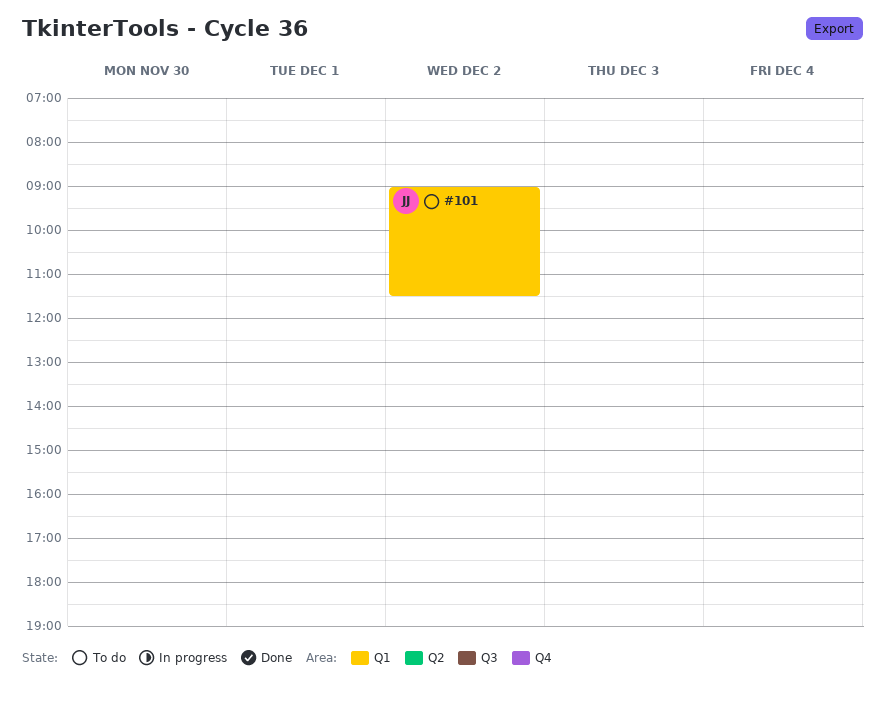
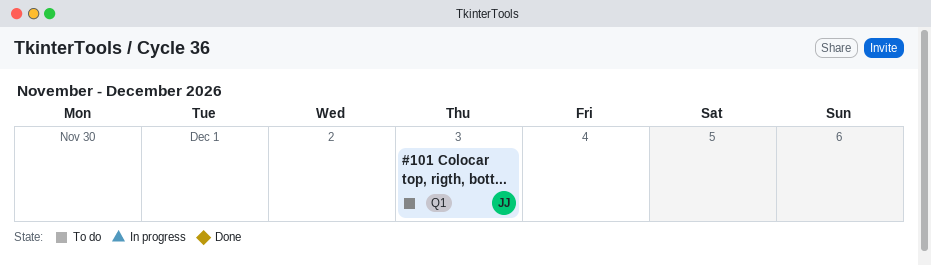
#101, day: Dec 2 -> Dec 3

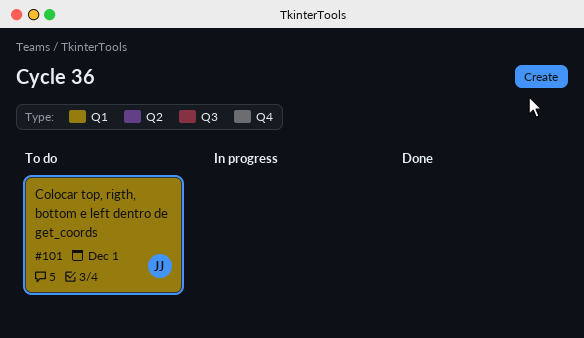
#101, day: Dec 3 -> Dec 1

